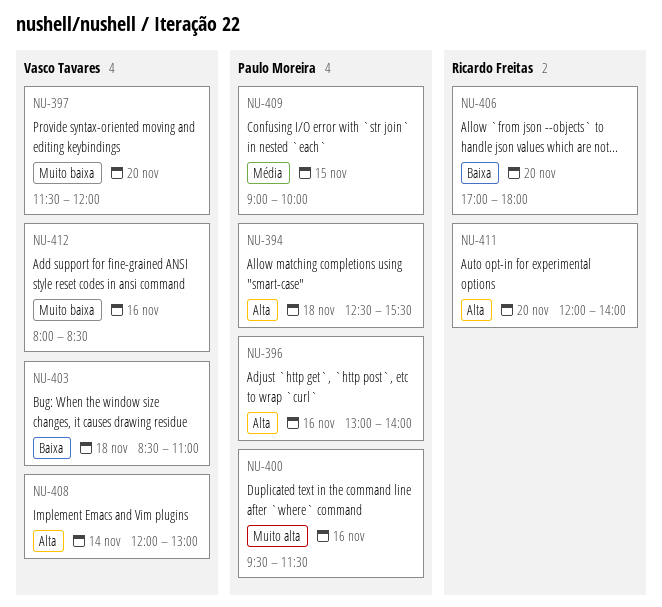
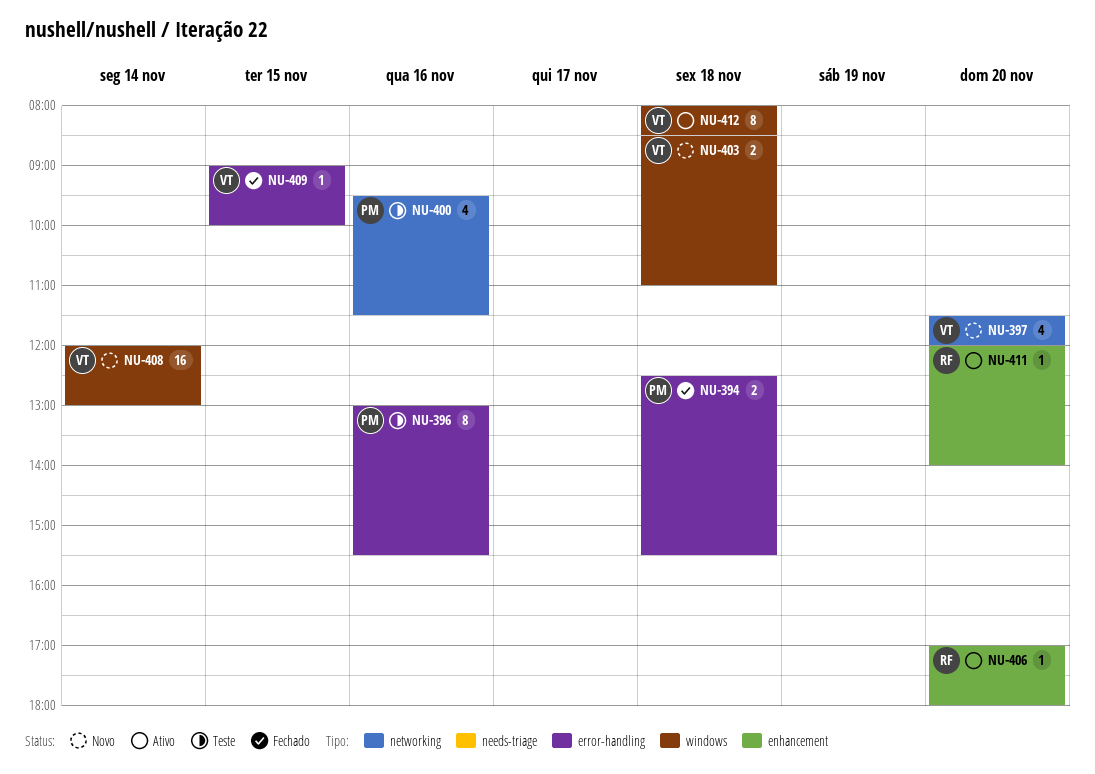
NU-396, ends: 14:00 -> 15:30
NU-409, owner: Paulo Moreira -> Vasco Tavares
NU-412, day: Nov 16 -> Nov 18

